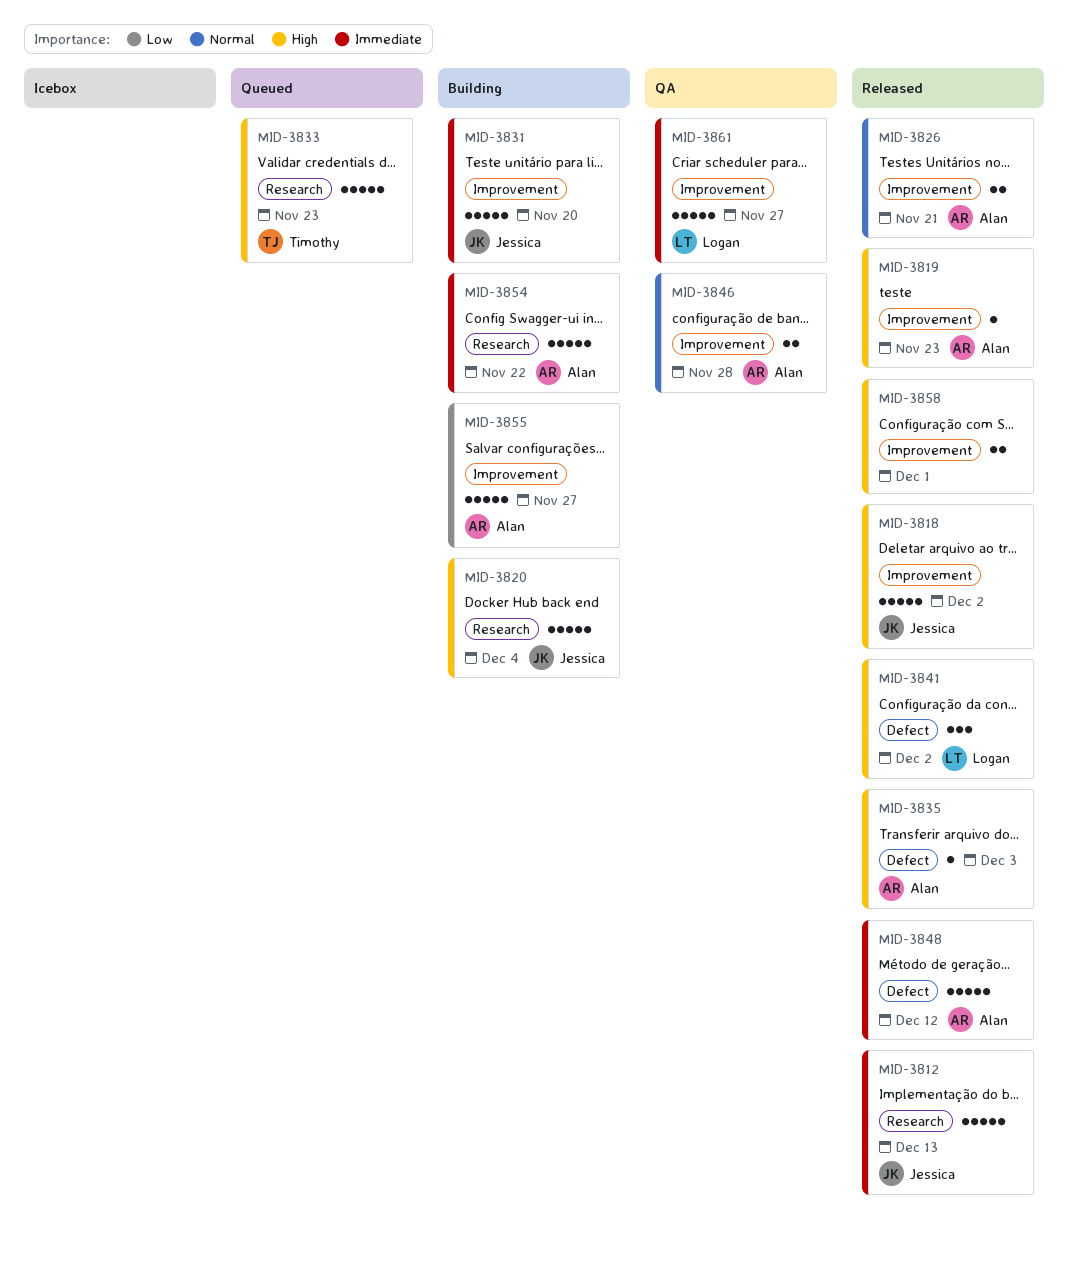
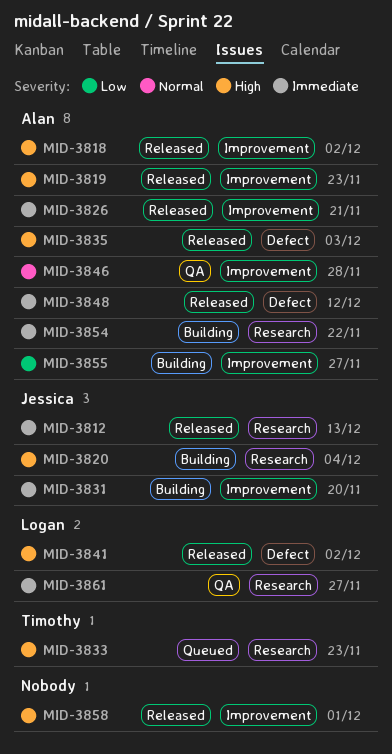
MID-3818, owner: Jessica -> Alan
MID-3826, priority: Normal -> Immediate
MID-3861, label: Improvement -> Research

